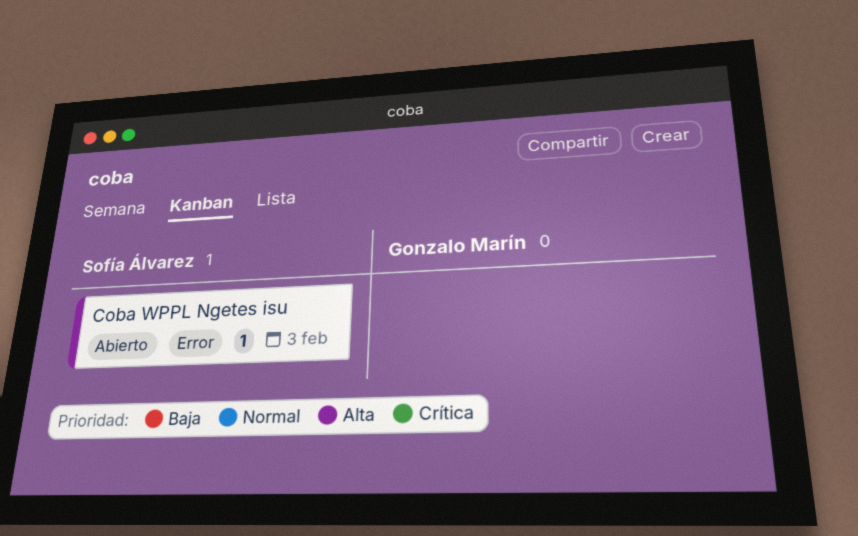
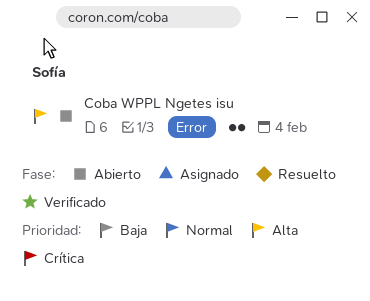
Coba WPPL Ngetes isu, estimate: 1 -> 2
Coba WPPL Ngetes isu, due: Feb 3 -> Feb 4

